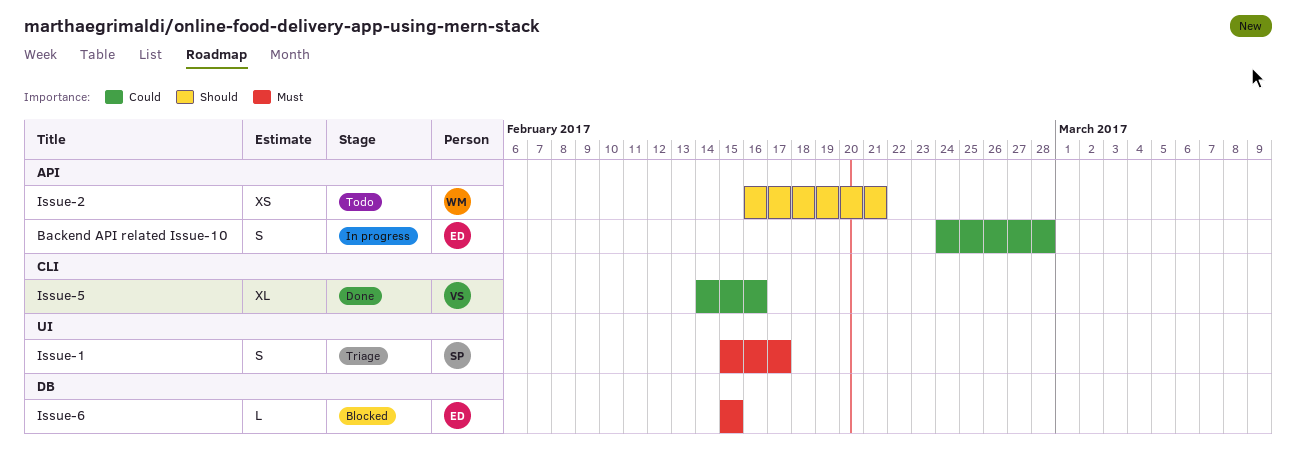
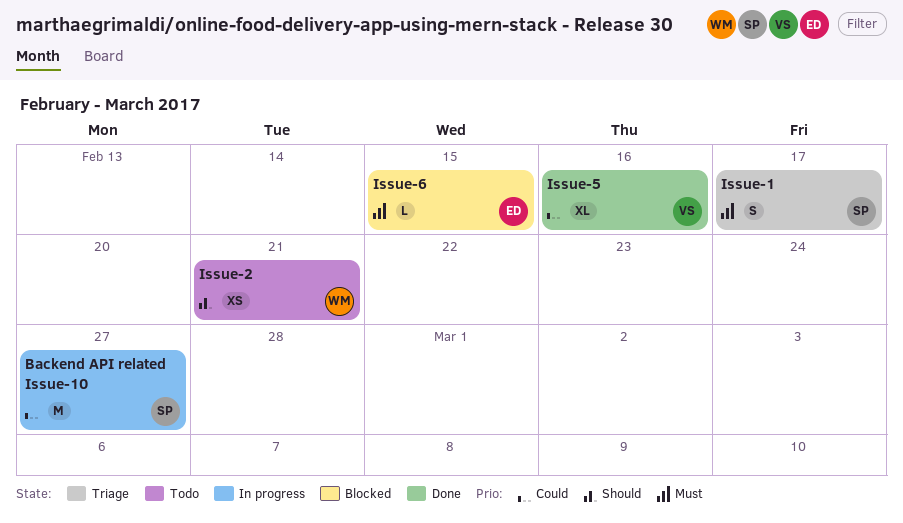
Backend API related Issue-10, owner: ED -> SP
Backend API related Issue-10, estimate: S -> M
Backend API related Issue-10, due: Feb 28 -> Feb 27

